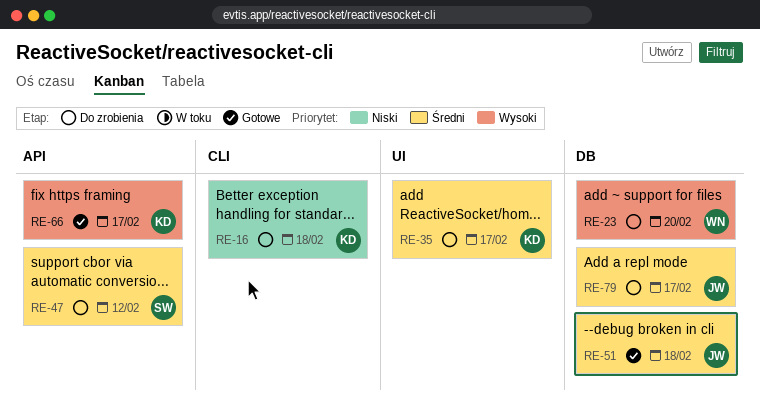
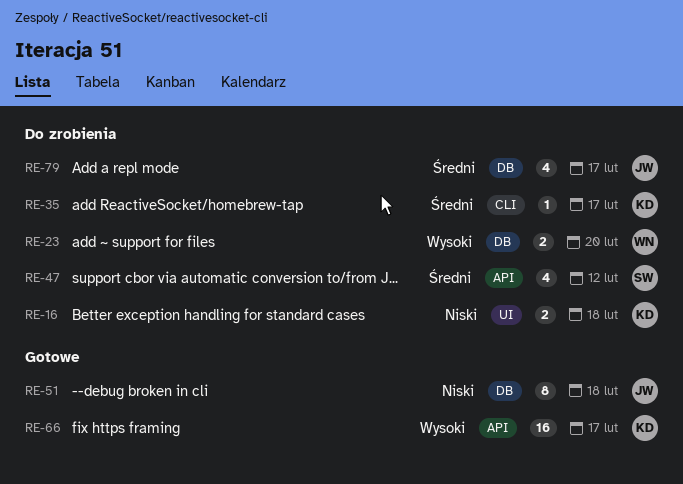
RE-16, label: CLI -> UI
RE-35, label: UI -> CLI
RE-51, priority: Średni -> Niski

